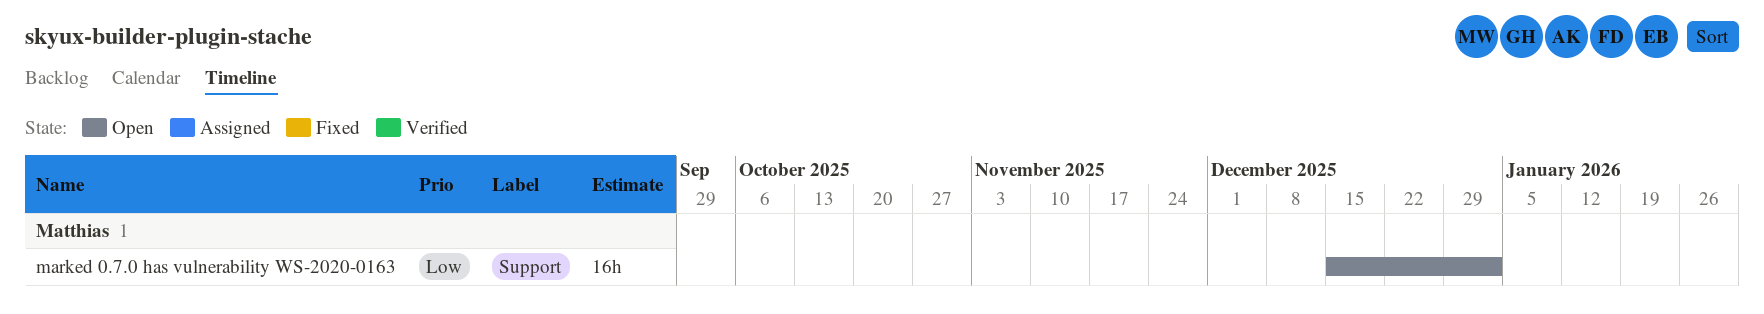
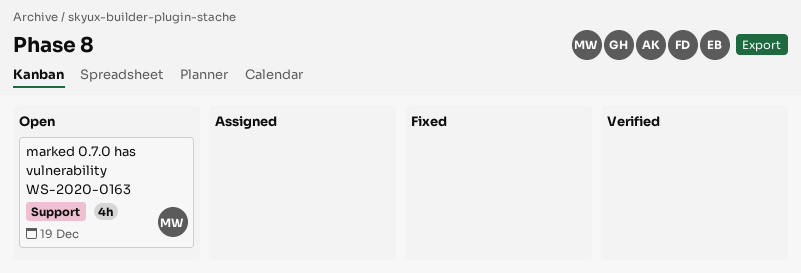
marked 0.7.0 has vulnerability WS-2020-0163, estimate: 16h -> 4h
marked 0.7.0 has vulnerability WS-2020-0163, due: Jan 2 -> Dec 19

